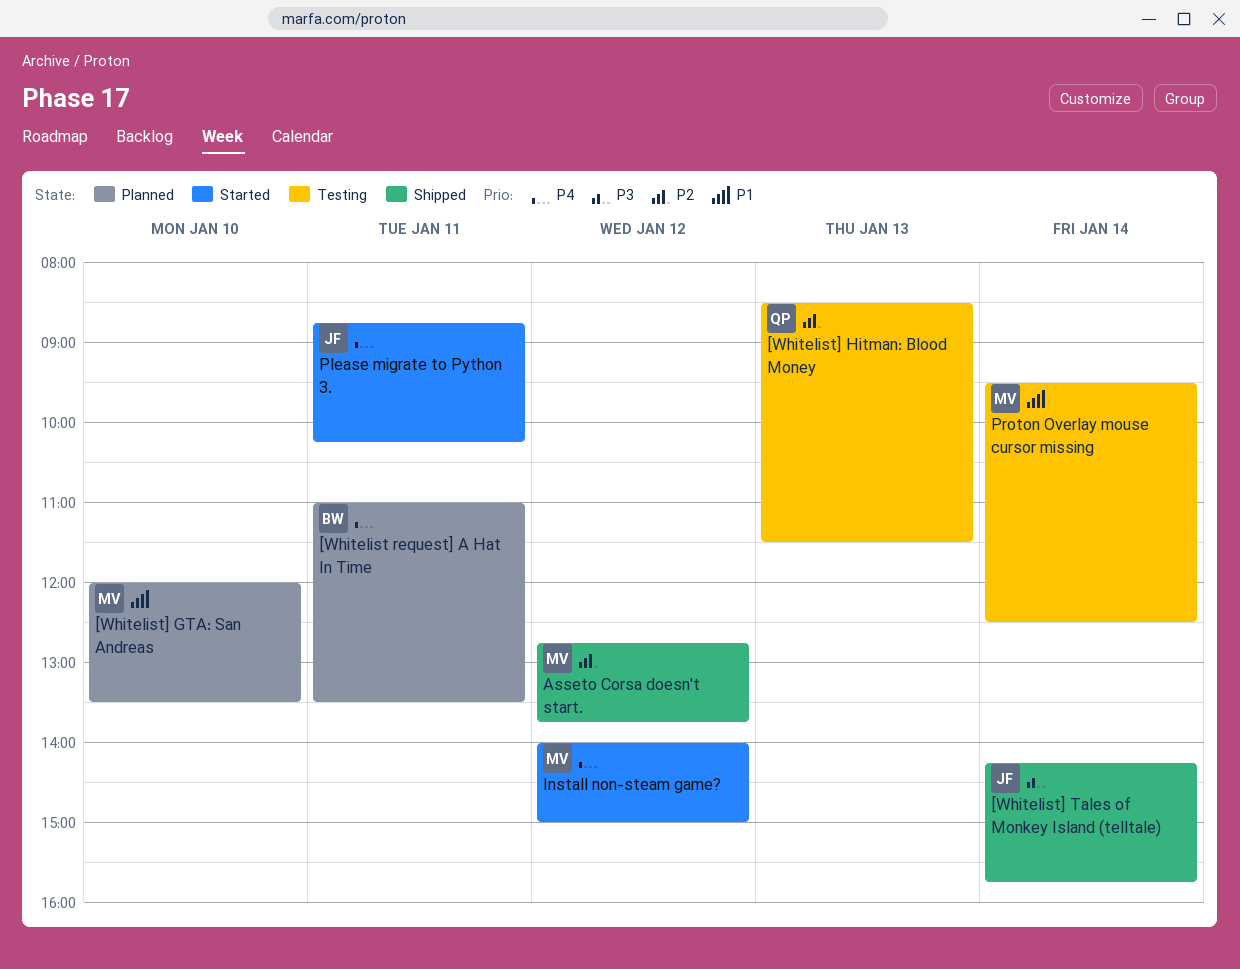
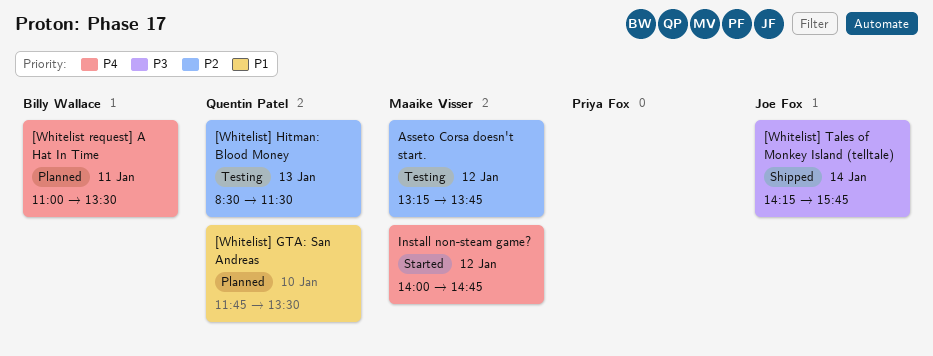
[Whitelist] GTA: San Andreas, owner: Maaike Visser -> Quentin Patel
[Whitelist] GTA: San Andreas, begins: 12:00 -> 11:45
Asseto Corsa doesn't start., status: Shipped -> Testing
Asseto Corsa doesn't start., begins: 12:45 -> 13:15
Install non-steam game?, ends: 15:00 -> 14:45
Please migrate to Python 3.: present -> none
Proton Overlay mouse cursor missing: present -> none

